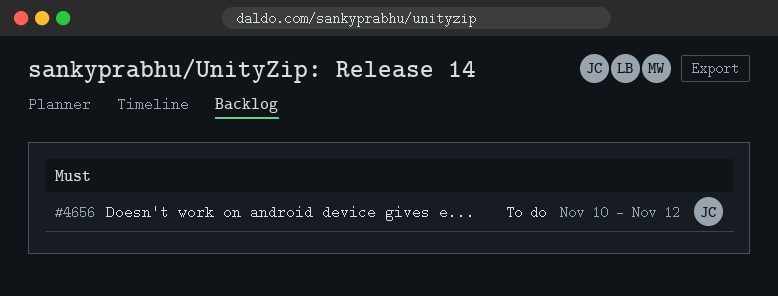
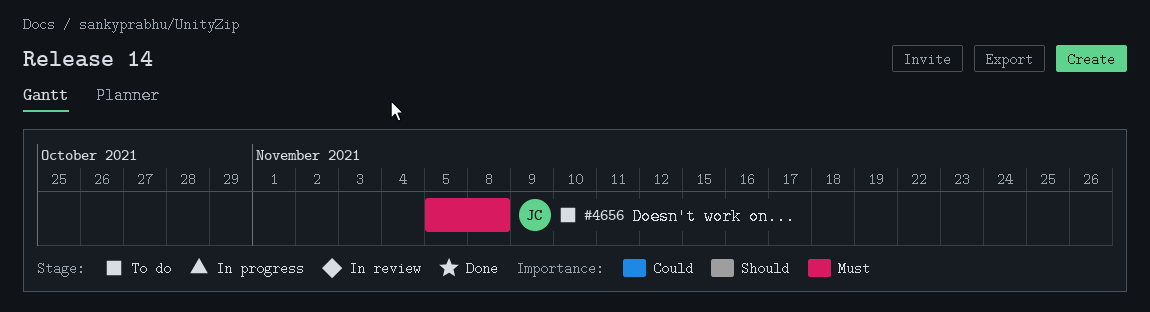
#4656, start: Nov 10 -> Nov 5
#4656, due: Nov 12 -> Nov 8

